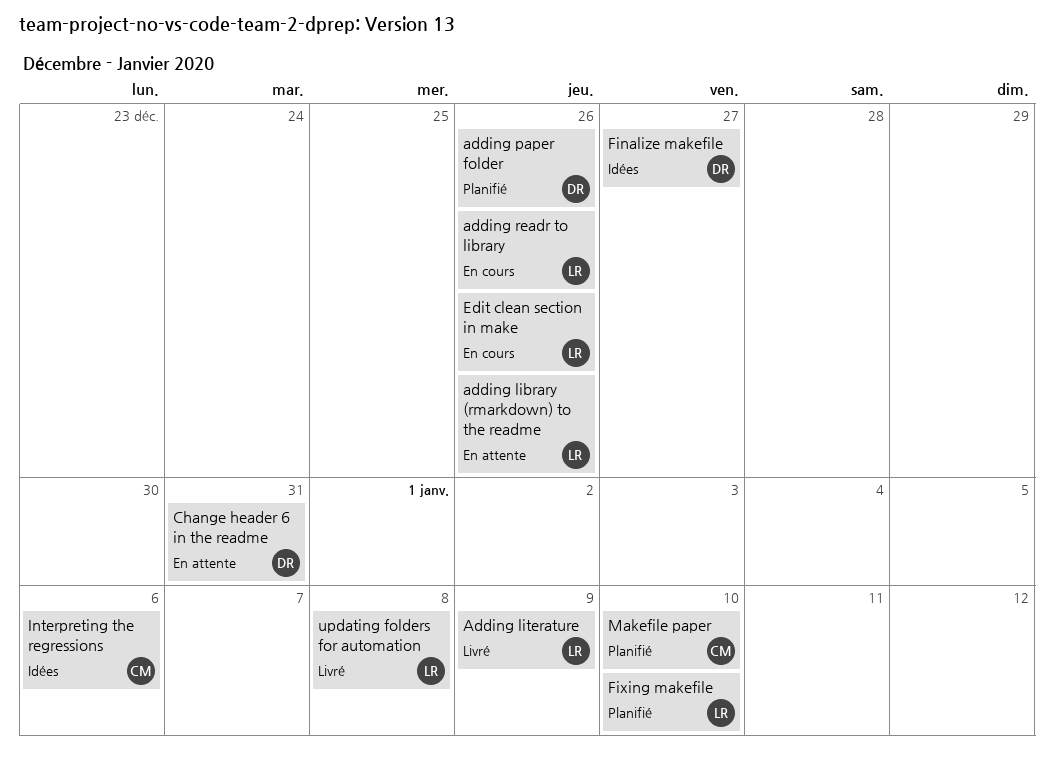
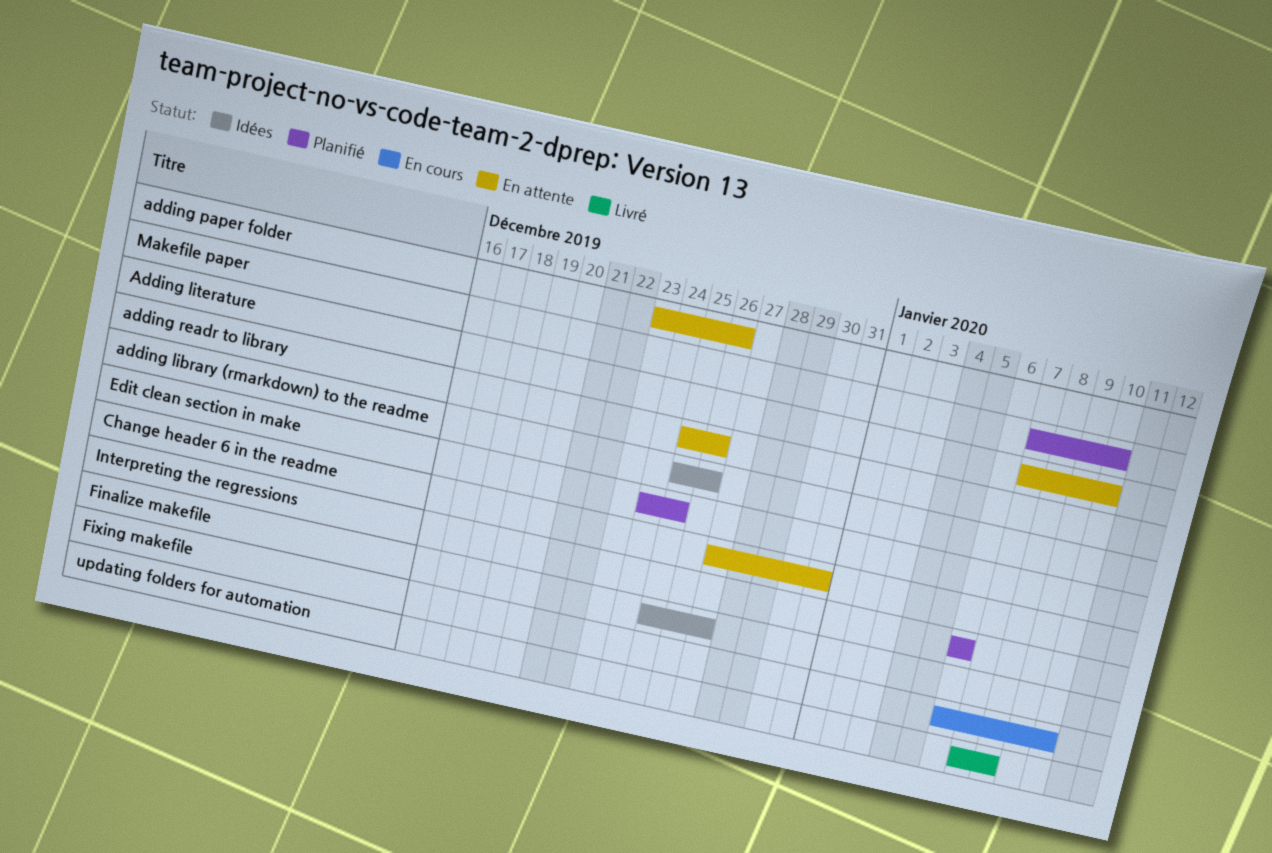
adding library (rmarkdown) to the readme, status: En attente -> Idées
Adding literature, status: Livré -> En attente
Adding literature, due: Jan 9 -> Jan 10
adding paper folder, status: Planifié -> En attente
adding readr to library, status: En cours -> En attente
Edit clean section in make, status: En cours -> Planifié
Edit clean section in make, due: Dec 26 -> Dec 25
Fixing makefile, status: Planifié -> En cours
Interpreting the regressions, status: Idées -> Planifié

